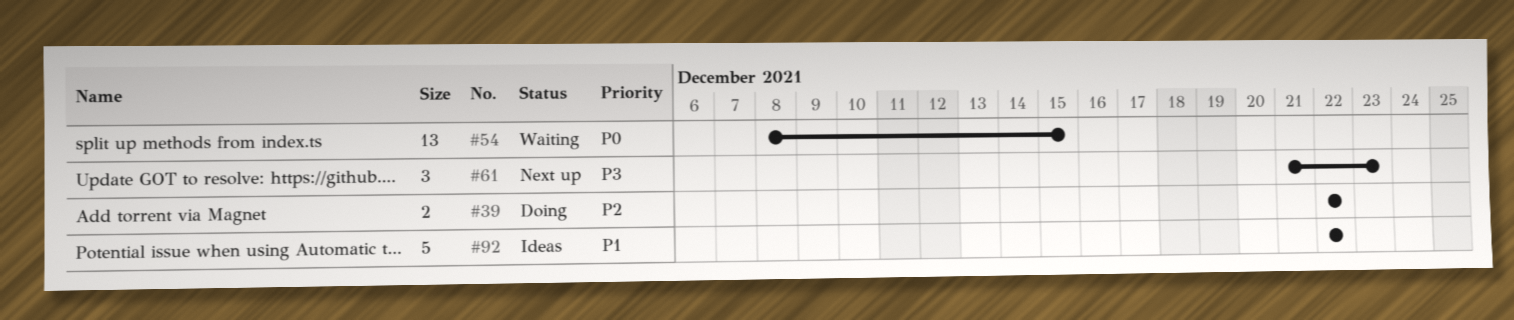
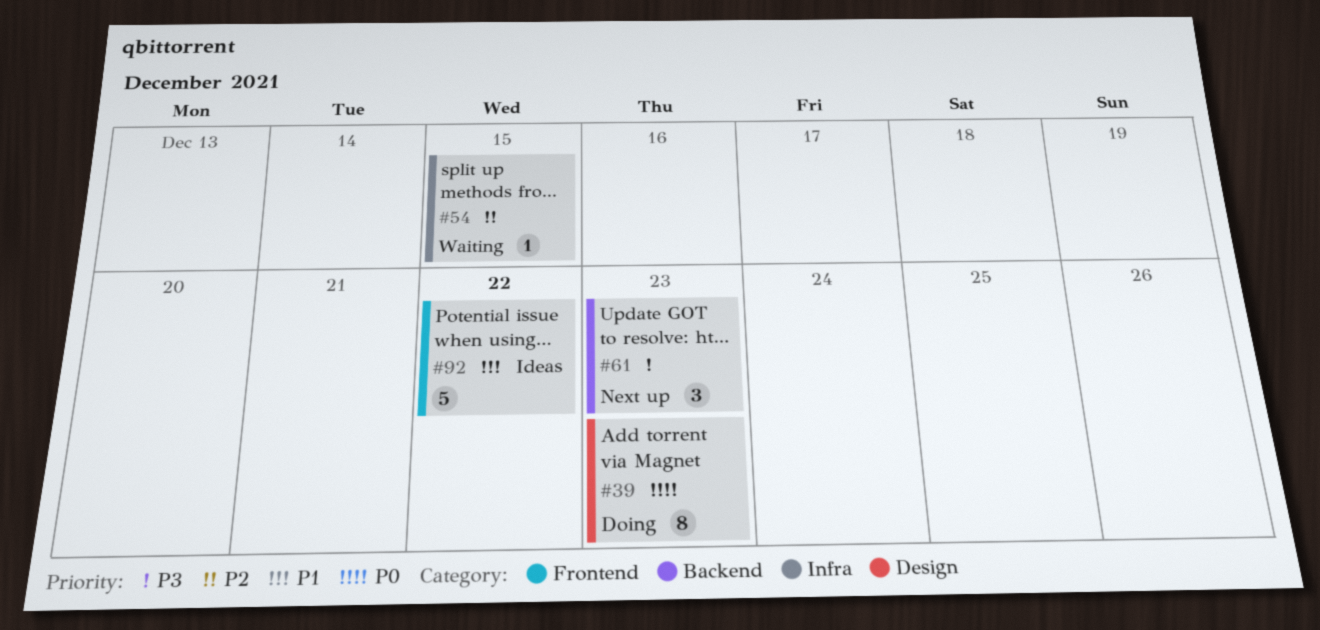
#39, priority: P2 -> P0
#39, estimate: 2 -> 8
#39, due: Dec 22 -> Dec 23
#54, priority: P0 -> P2
#54, estimate: 13 -> 1

